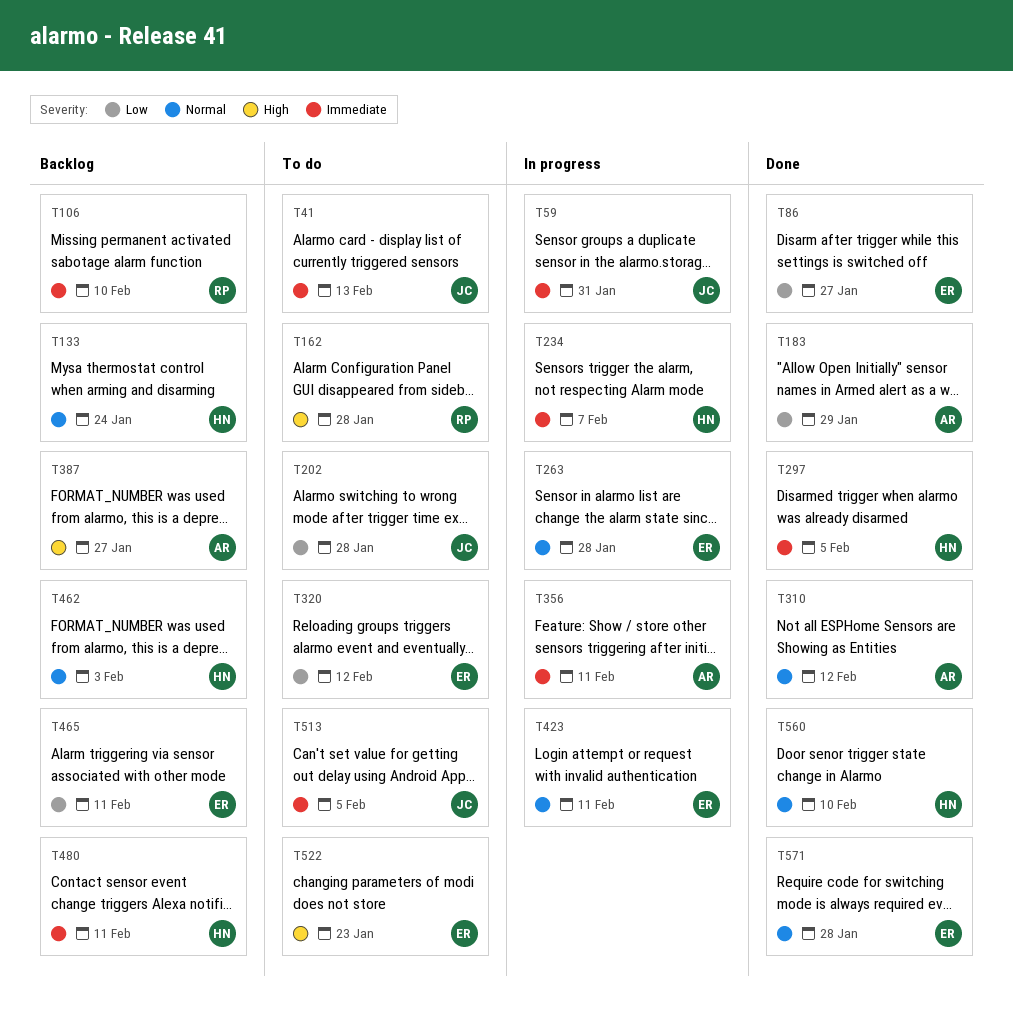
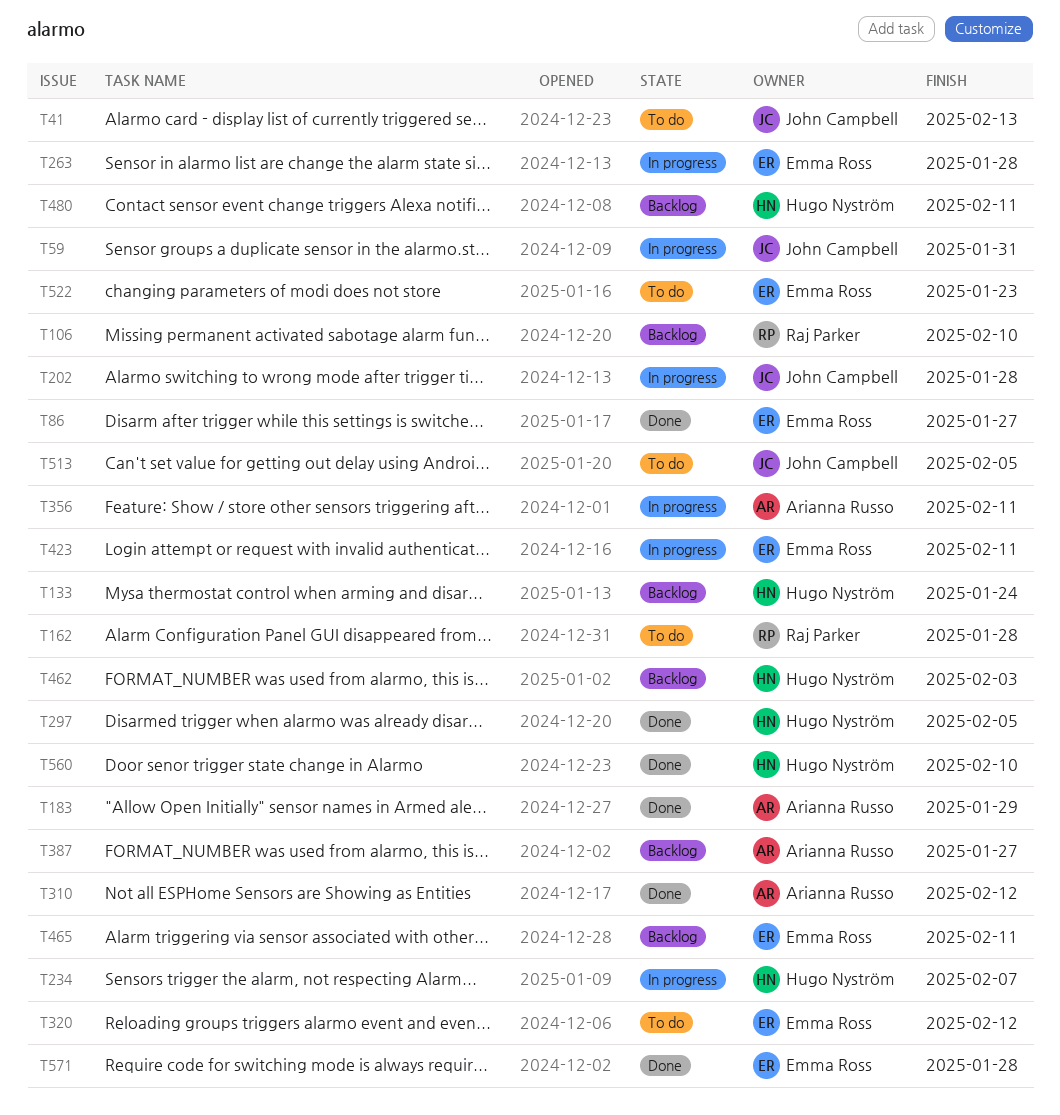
T202, status: To do -> In progress

